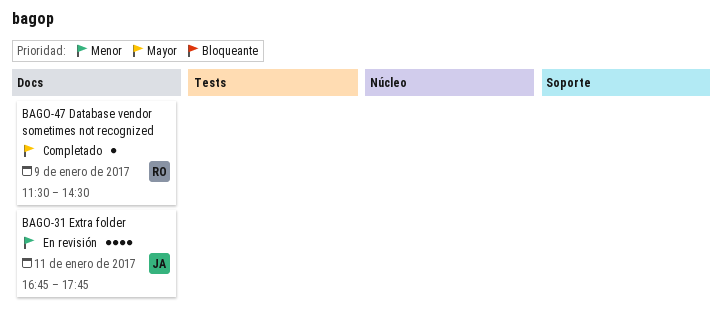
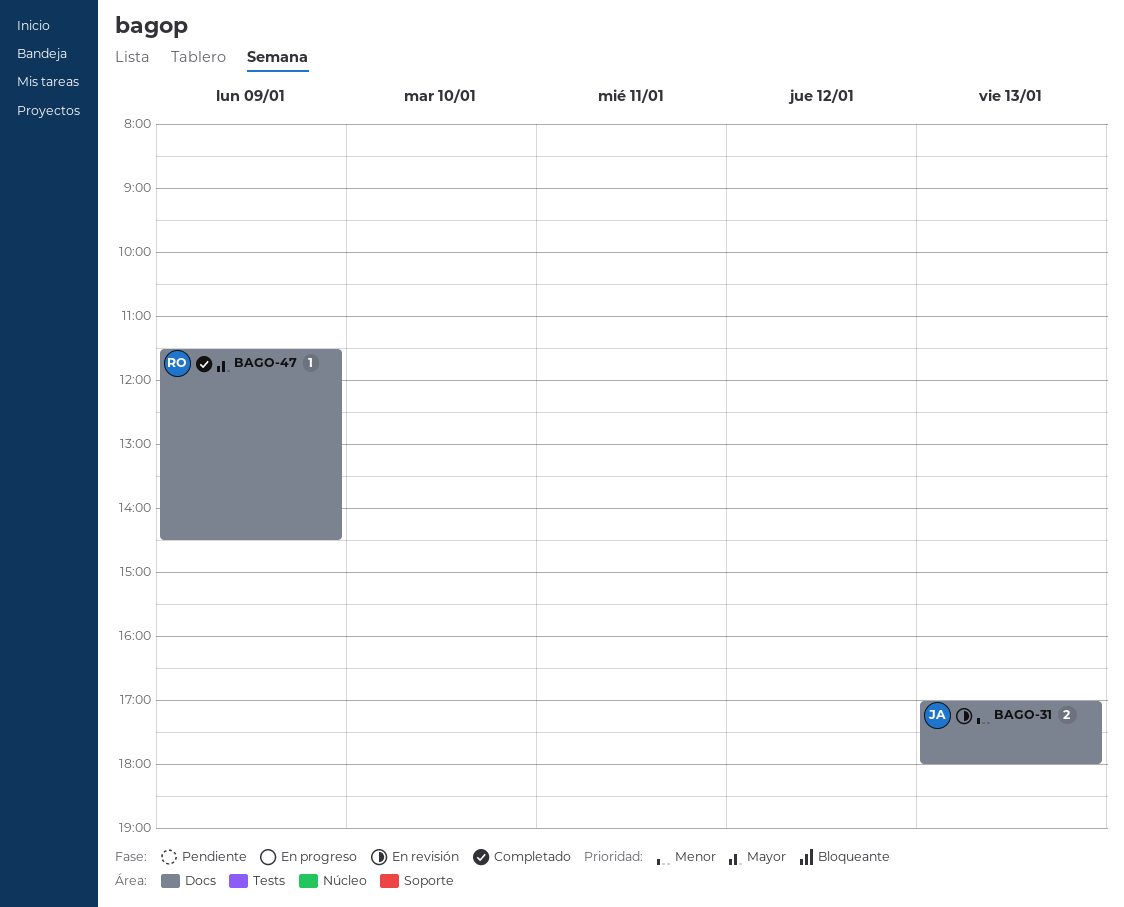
BAGO-31, estimate: 4 -> 2
BAGO-31, day: Jan 11 -> Jan 13
BAGO-31, begins: 16:45 -> 17:00
BAGO-31, ends: 17:45 -> 18:00

